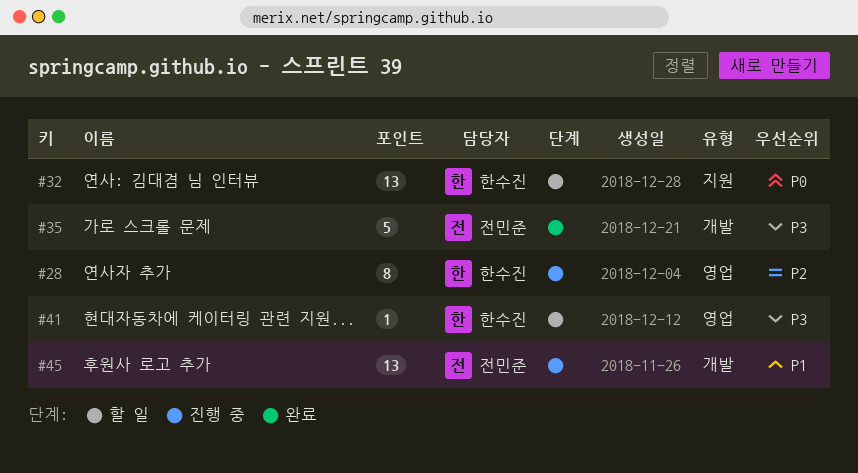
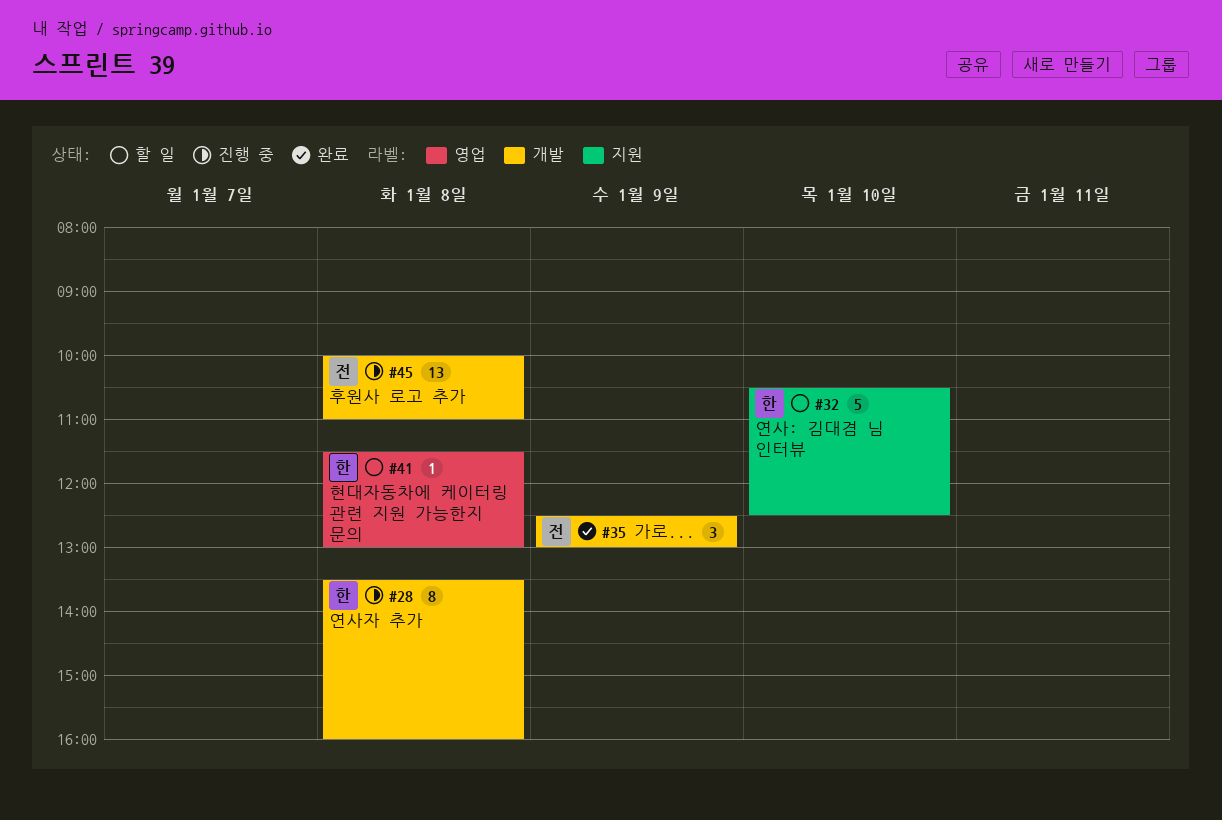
#28, label: 영업 -> 개발
#32, estimate: 13 -> 5
#35, estimate: 5 -> 3

